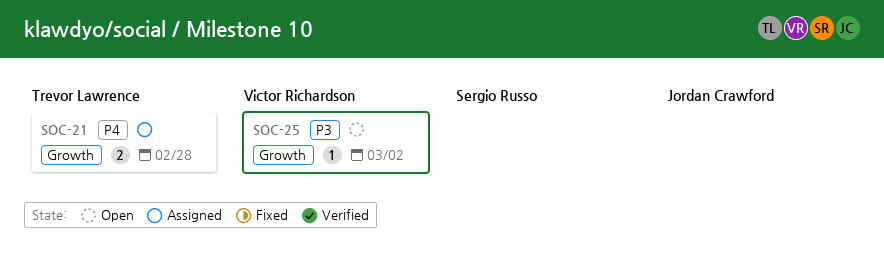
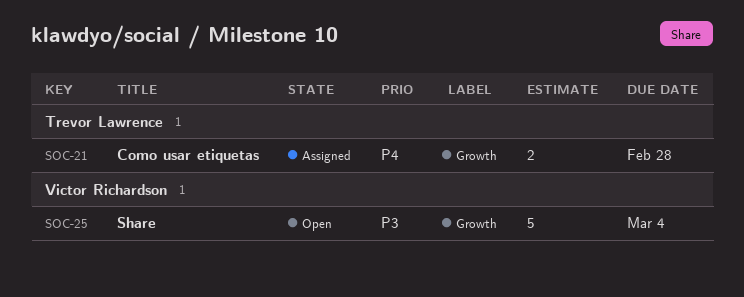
SOC-25, estimate: 1 -> 5
SOC-25, due: Mar 2 -> Mar 4

